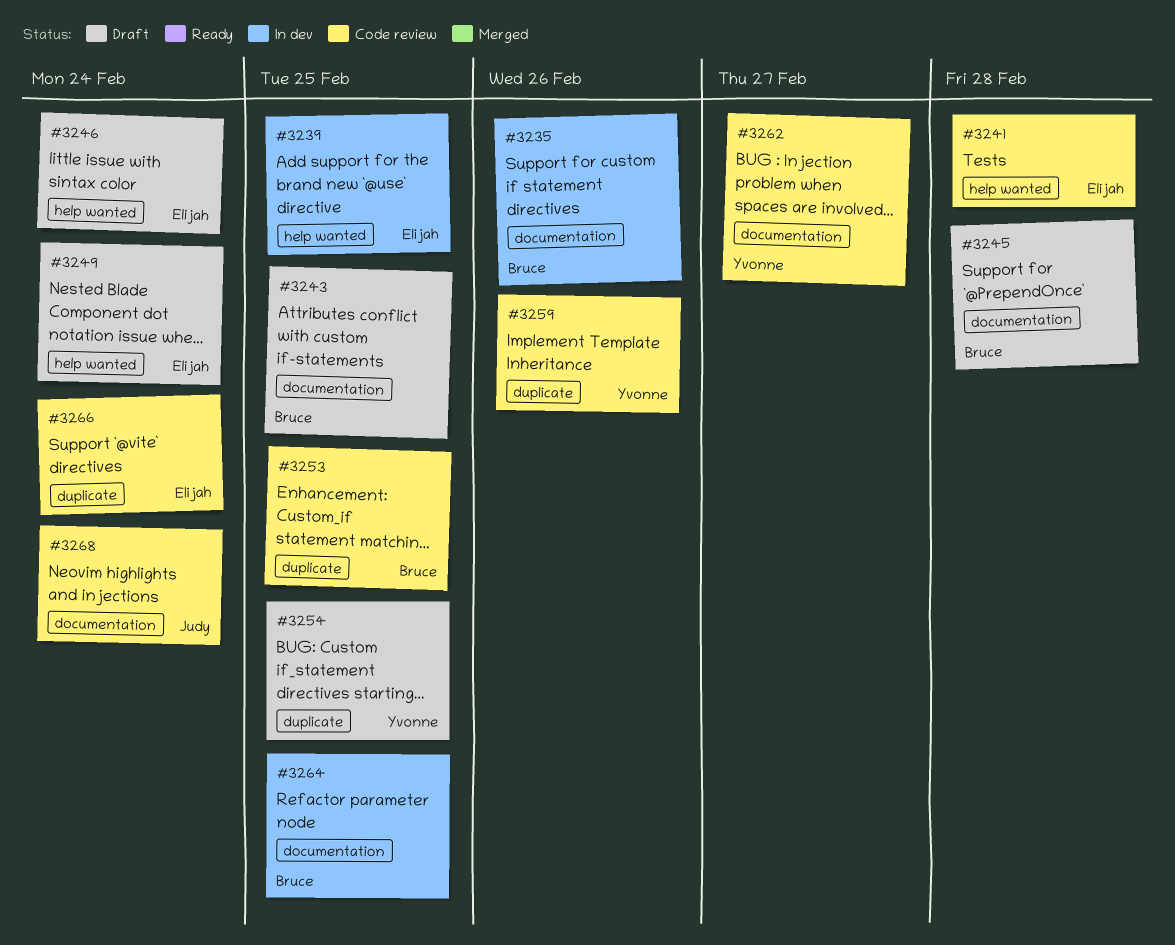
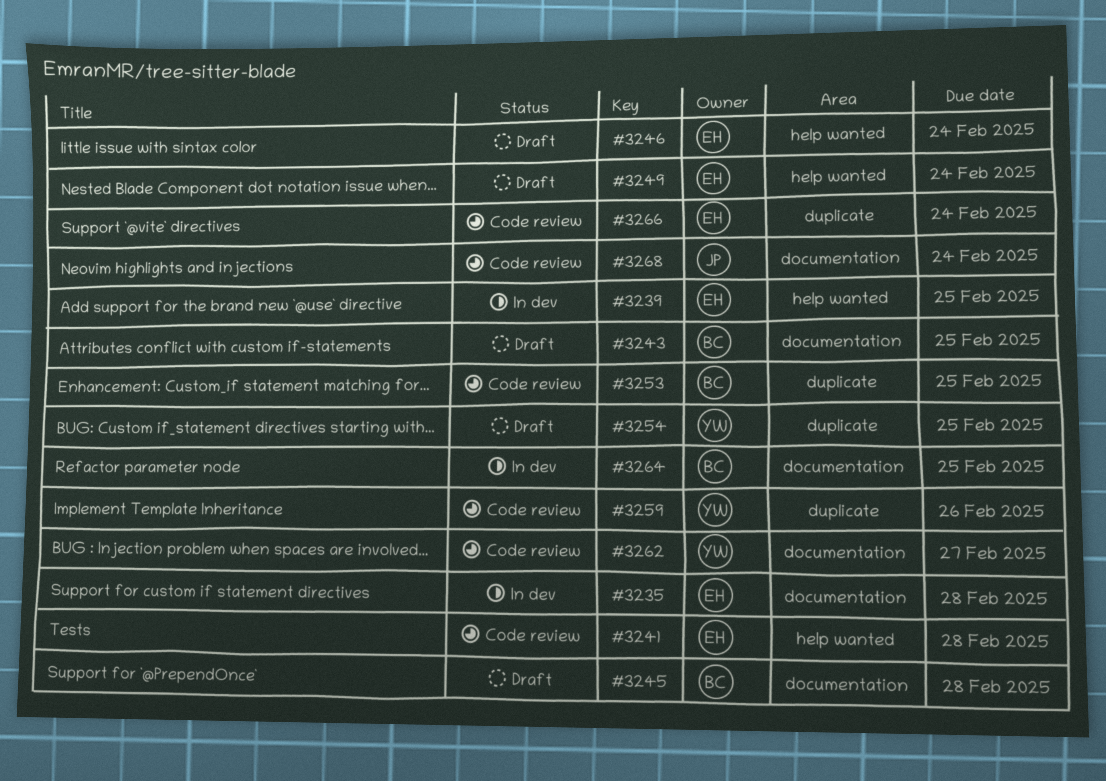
#3235, owner: Bruce -> Elijah
#3235, due: Feb 26 -> Feb 28

